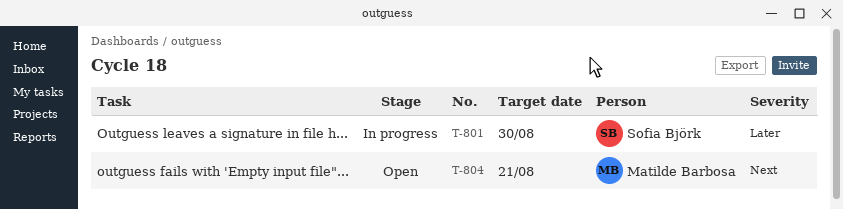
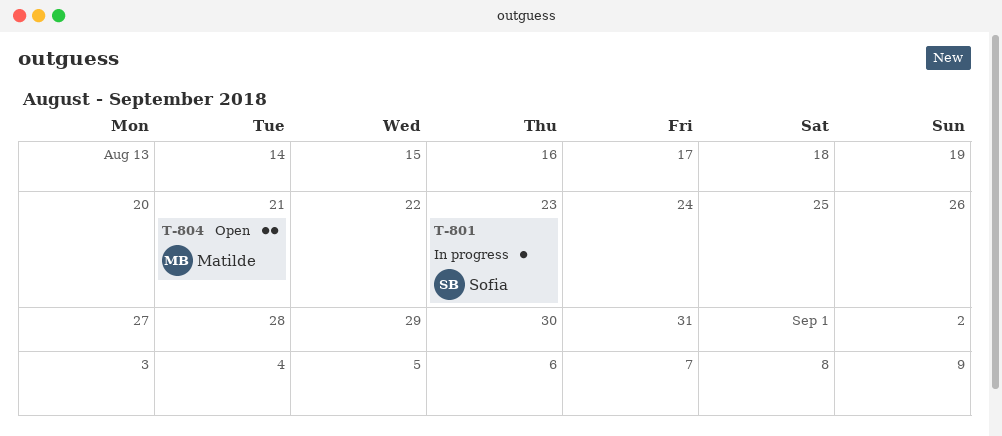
T-801, due: Aug 30 -> Aug 23

